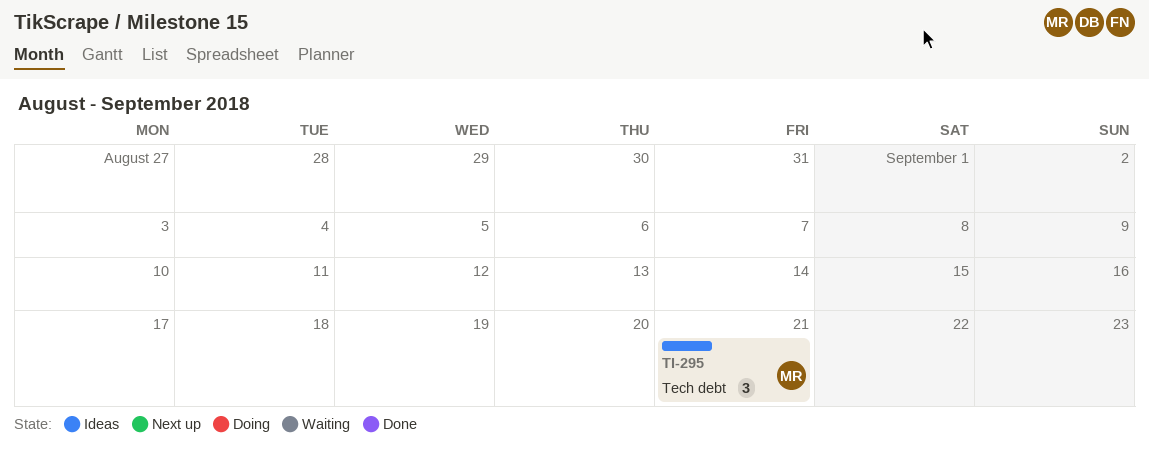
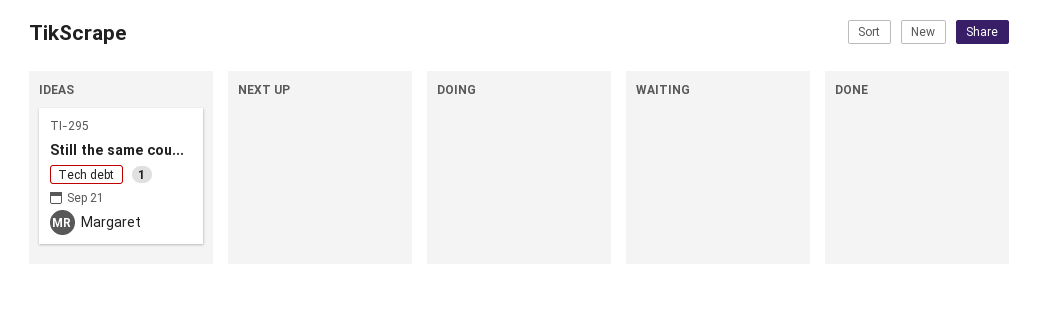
TI-295, estimate: 3 -> 1

